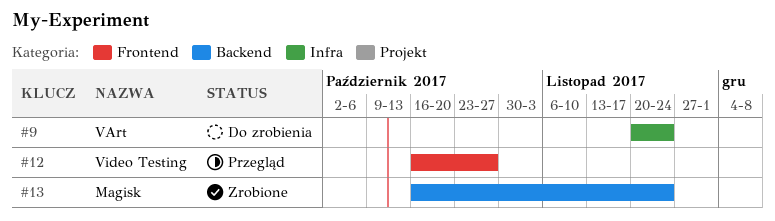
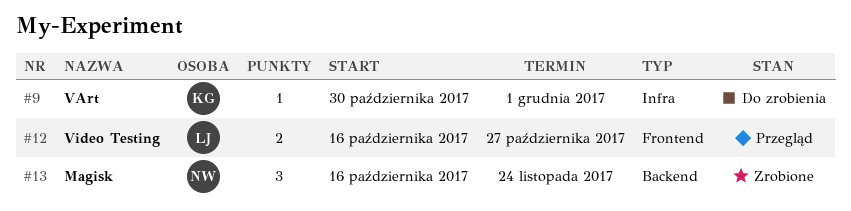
#9, start: Nov 20 -> Oct 30
#9, due: Nov 24 -> Dec 1

